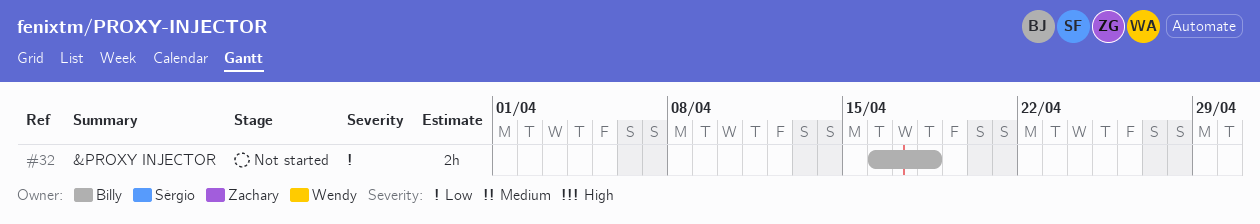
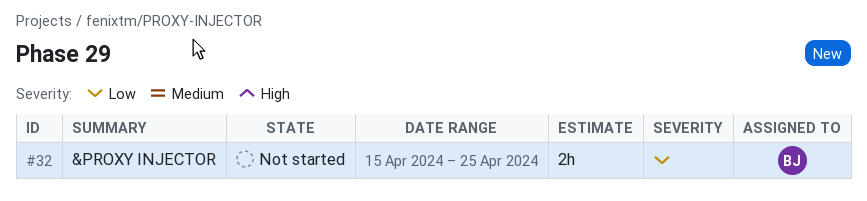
#32, start: Apr 16 -> Apr 15
#32, due: Apr 18 -> Apr 25

